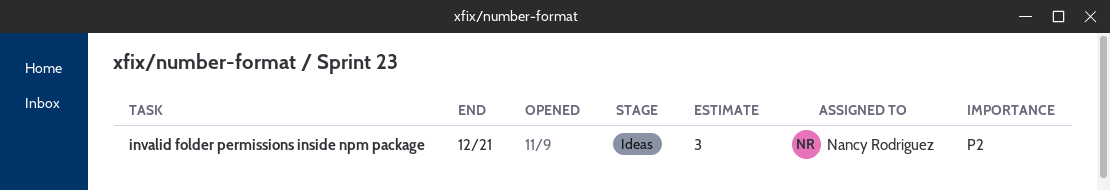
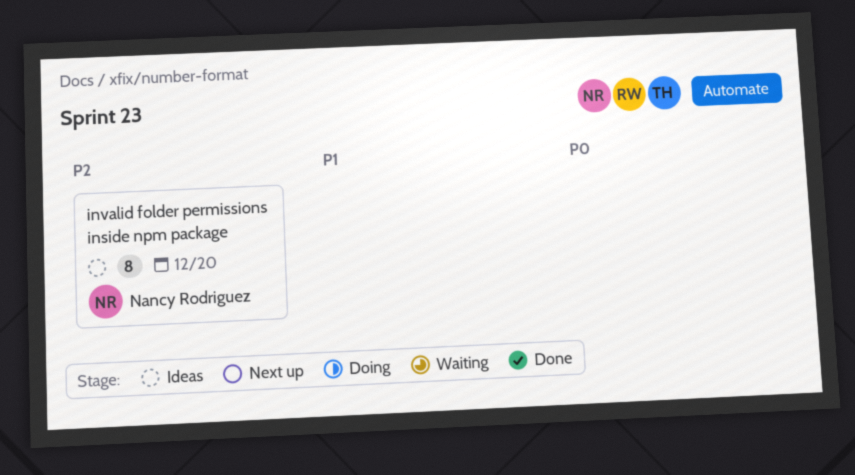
invalid folder permissions inside npm package, estimate: 3 -> 8
invalid folder permissions inside npm package, due: Dec 21 -> Dec 20

